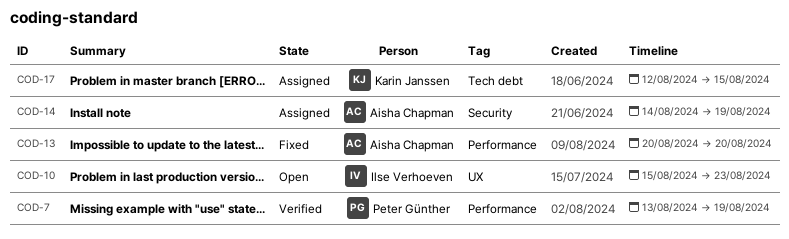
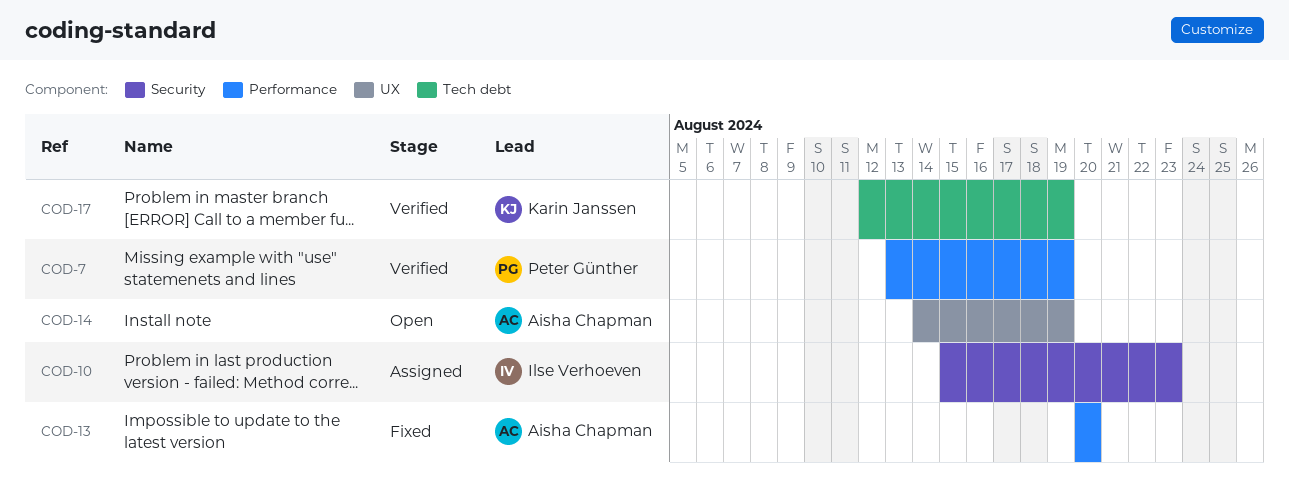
COD-10, status: Open -> Assigned
COD-10, label: UX -> Security
COD-14, status: Assigned -> Open
COD-14, label: Security -> UX
COD-17, status: Assigned -> Verified
COD-17, due: Aug 15 -> Aug 19

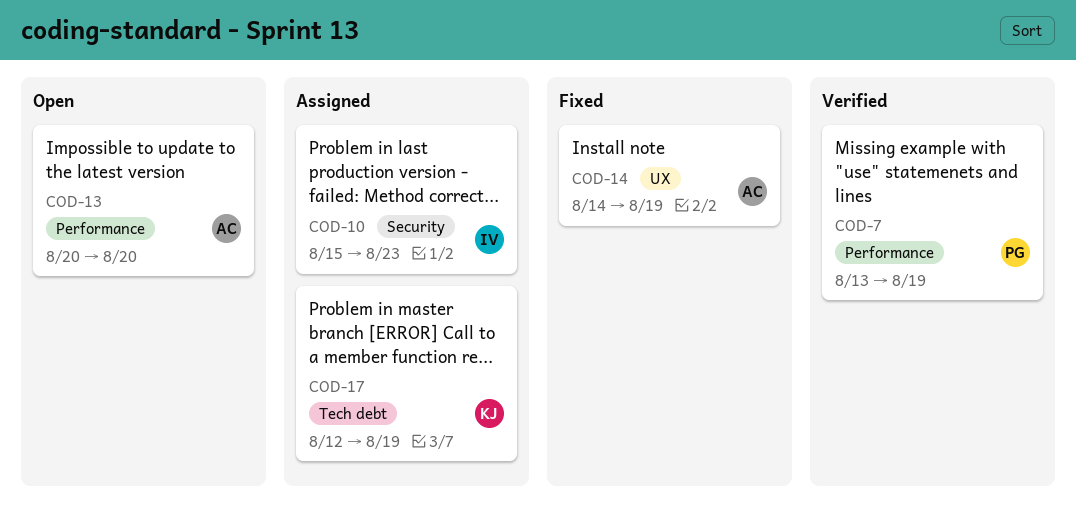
COD-13, status: Fixed -> Open
COD-14, status: Open -> Fixed
COD-17, status: Verified -> Assigned

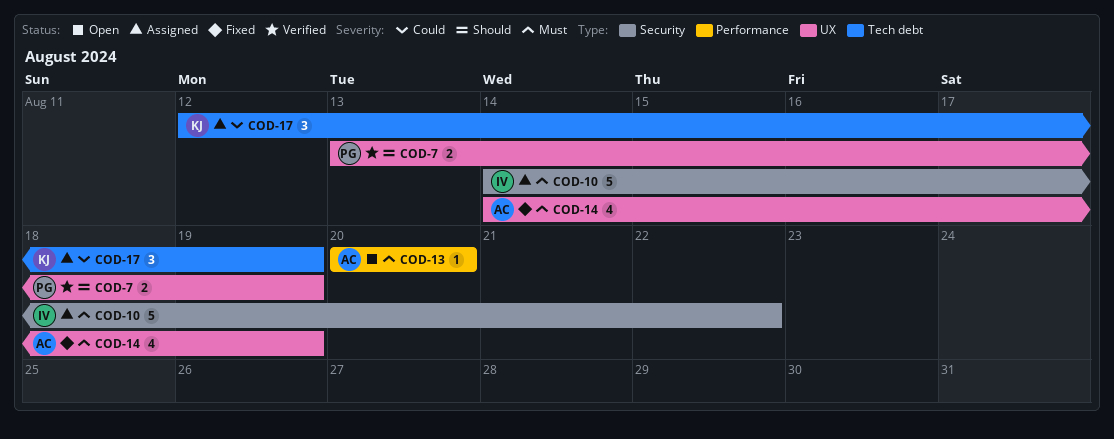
COD-7, label: Performance -> UX
COD-10, start: Aug 15 -> Aug 14
COD-10, due: Aug 23 -> Aug 22

